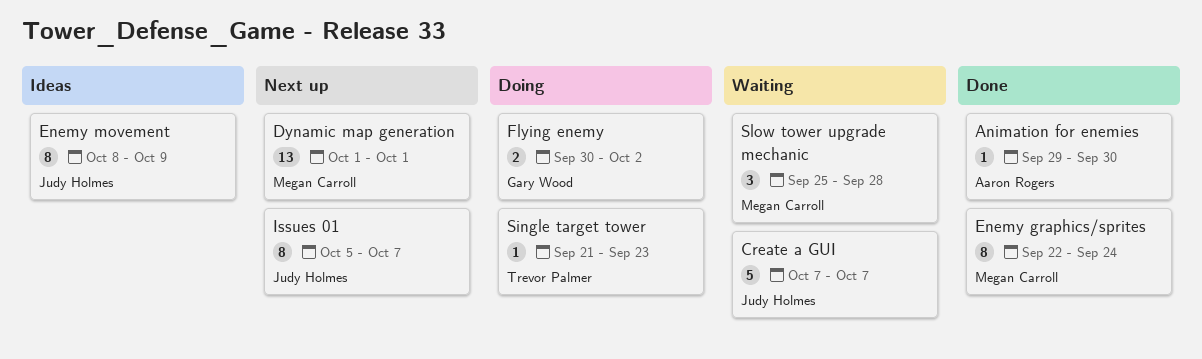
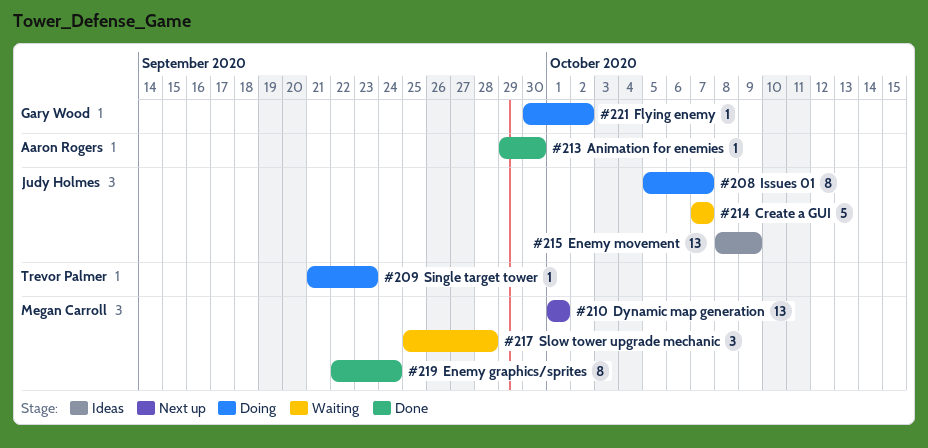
Enemy movement, estimate: 8 -> 13
Flying enemy, estimate: 2 -> 1
Issues 01, status: Next up -> Doing

